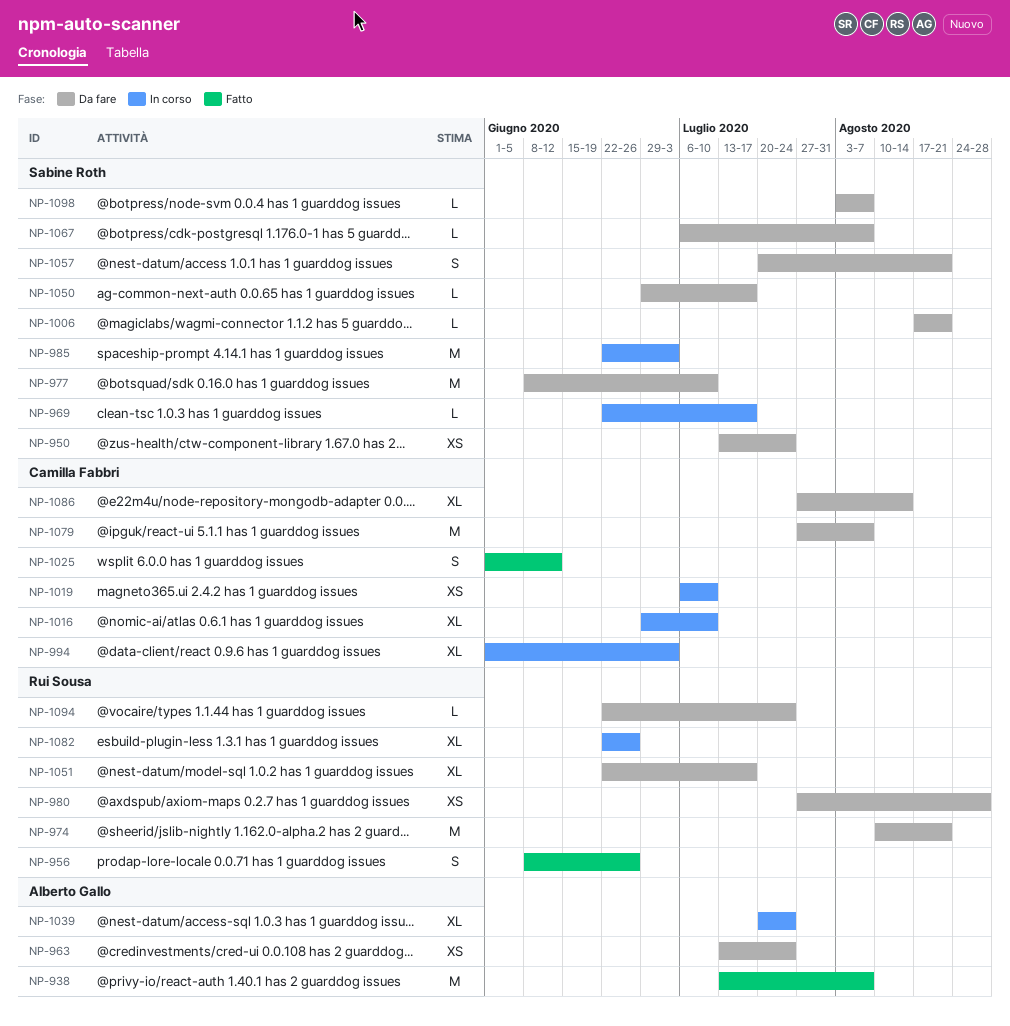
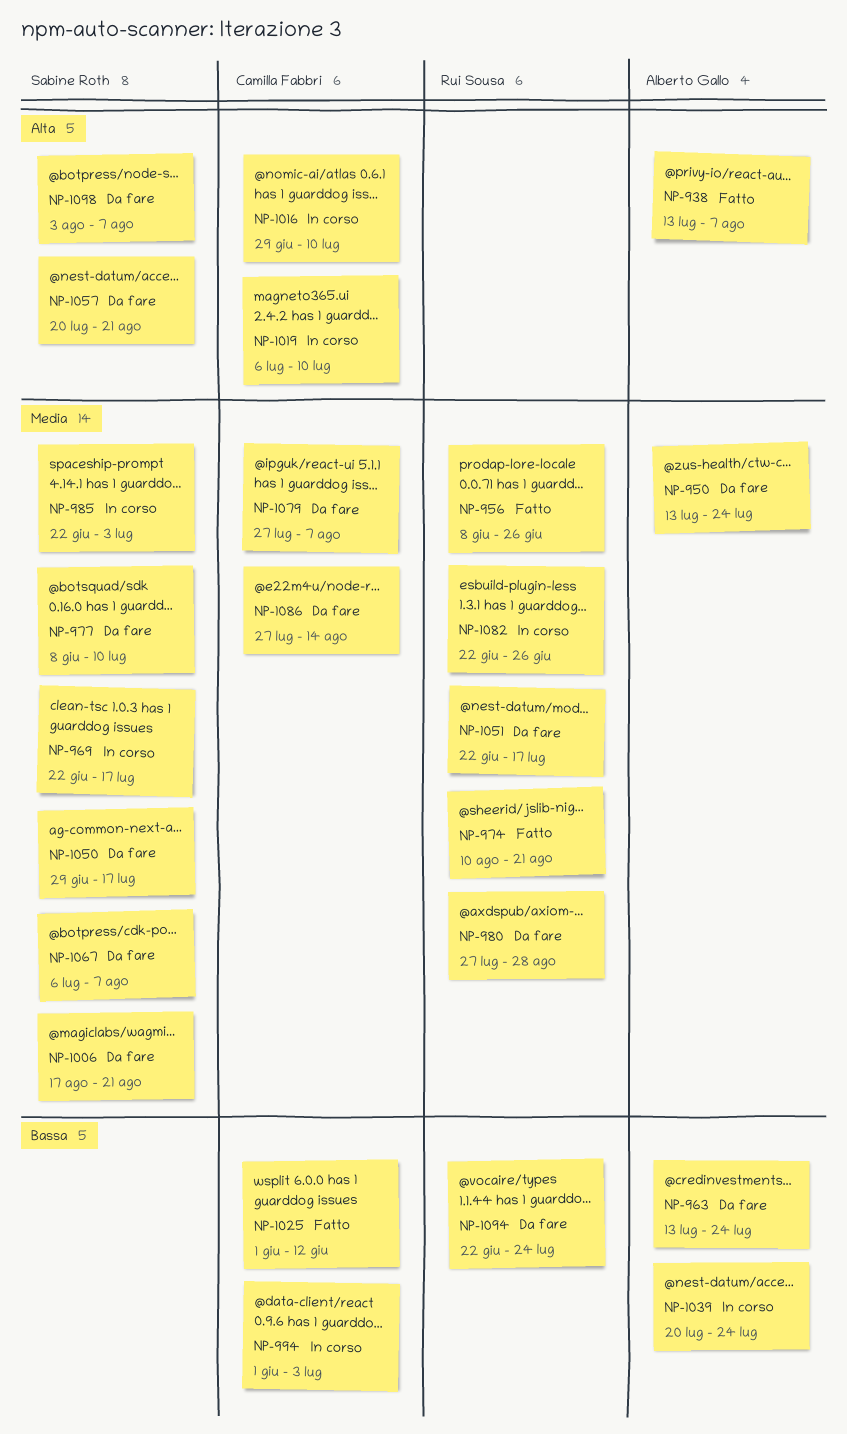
NP-950, owner: Sabine Roth -> Alberto Gallo
NP-974, status: Da fare -> Fatto

